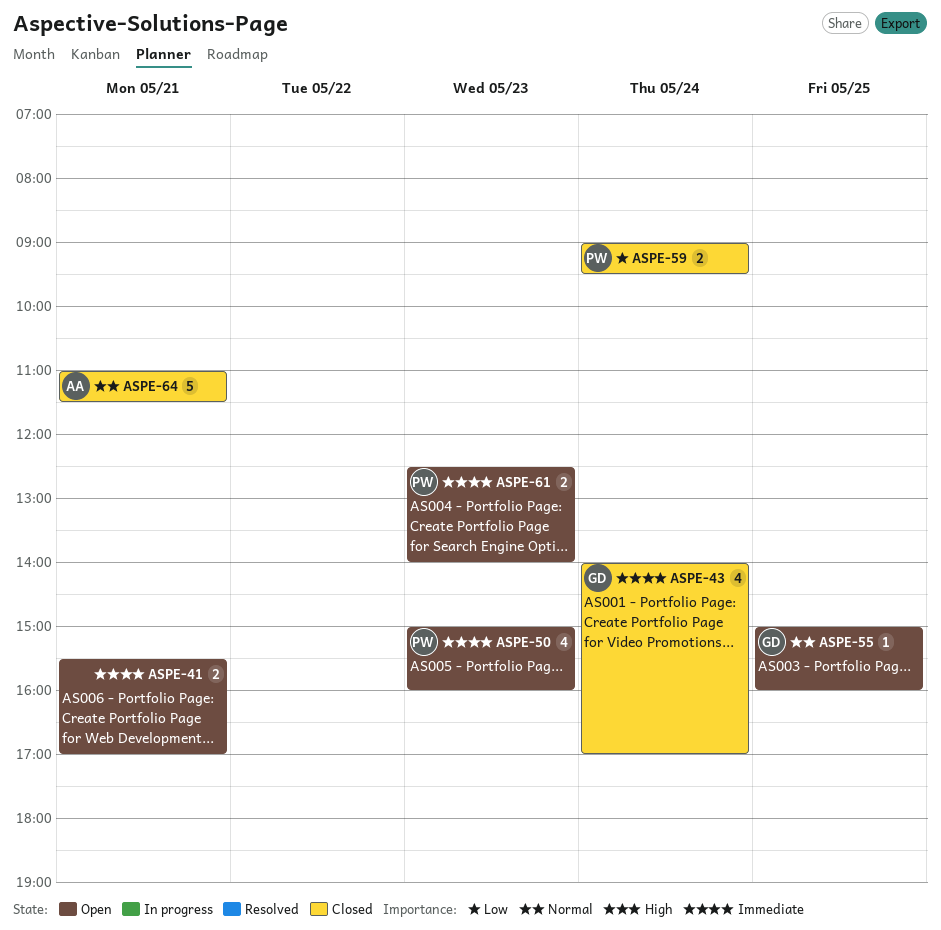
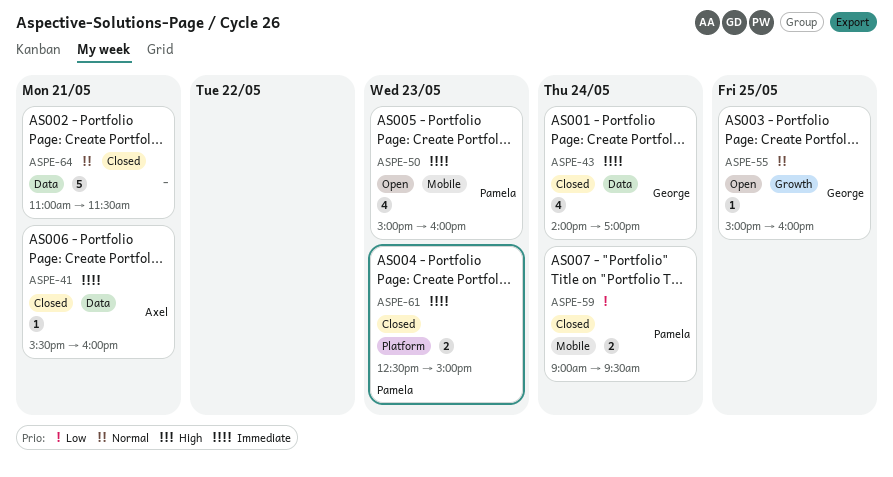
ASPE-41, status: Open -> Closed
ASPE-41, owner: none -> Axel
ASPE-41, estimate: 2 -> 1
ASPE-41, ends: 17:00 -> 16:00
ASPE-61, status: Open -> Closed
ASPE-61, ends: 14:00 -> 15:00
ASPE-64, owner: Axel -> none

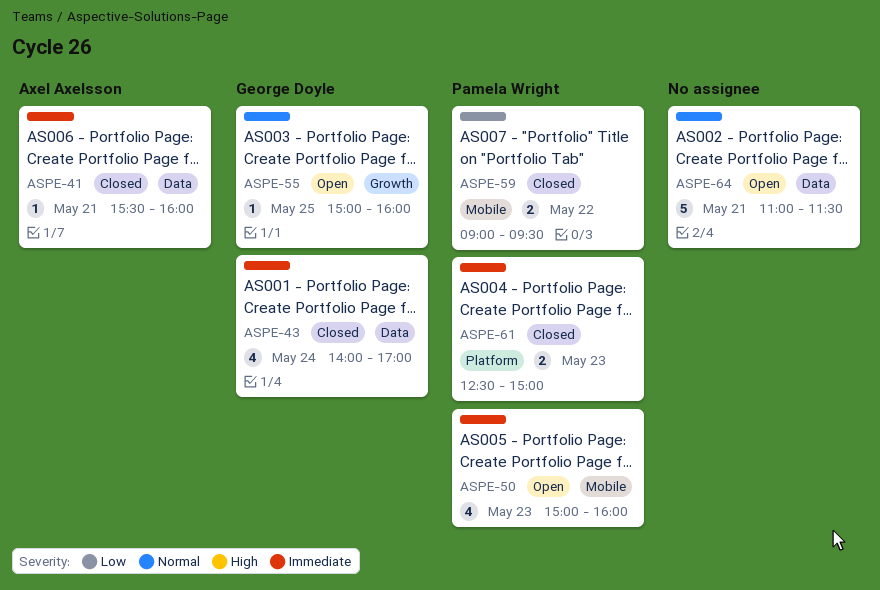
ASPE-59, day: May 24 -> May 22
ASPE-64, status: Closed -> Open

